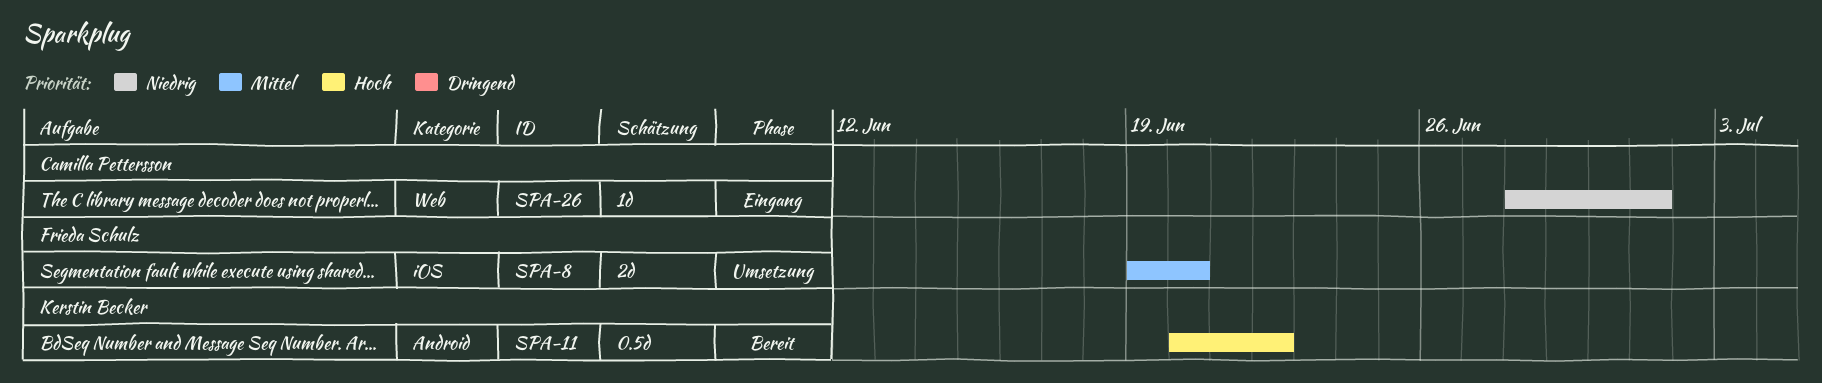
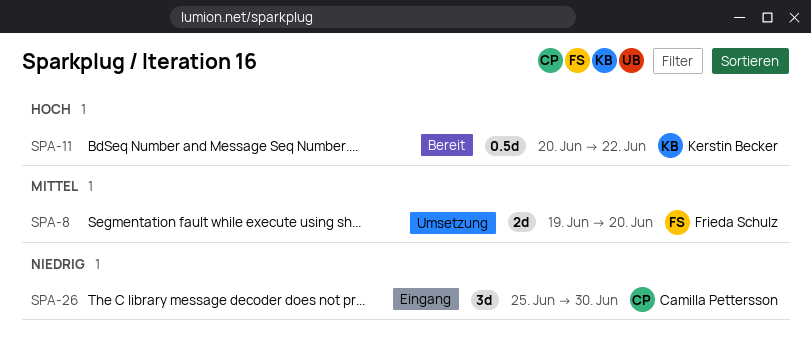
SPA-26, estimate: 1d -> 3d
SPA-26, start: Jun 28 -> Jun 25
SPA-26, due: Jul 1 -> Jun 30

